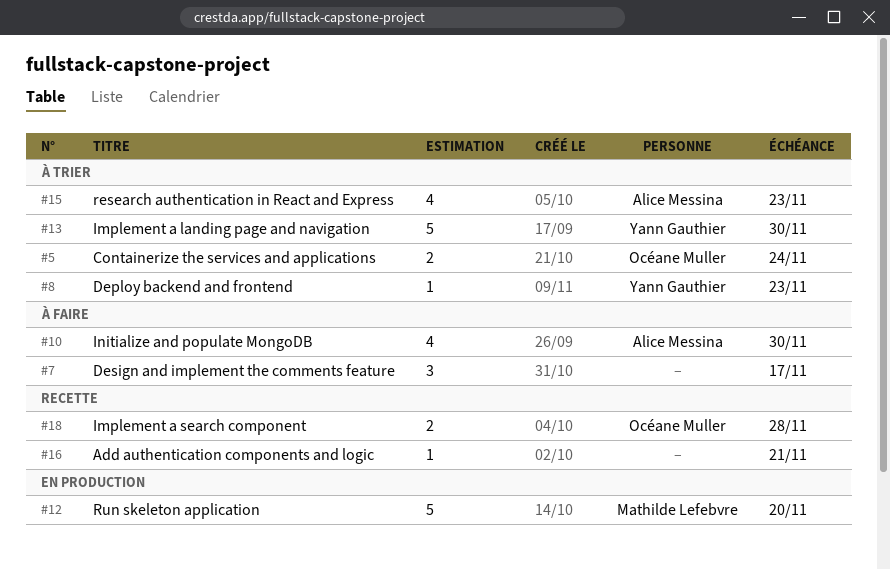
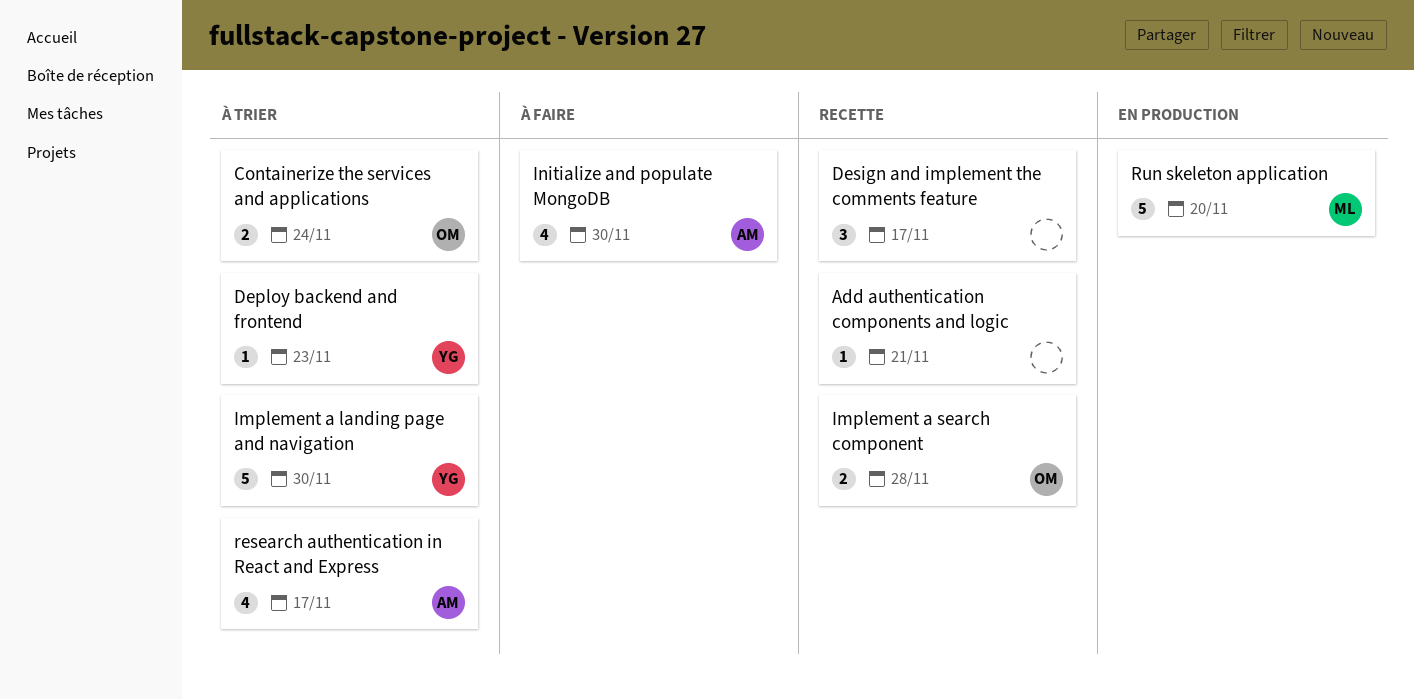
Design and implement the comments feature, status: À faire -> Recette
research authentication in React and Express, due: Nov 23 -> Nov 17

